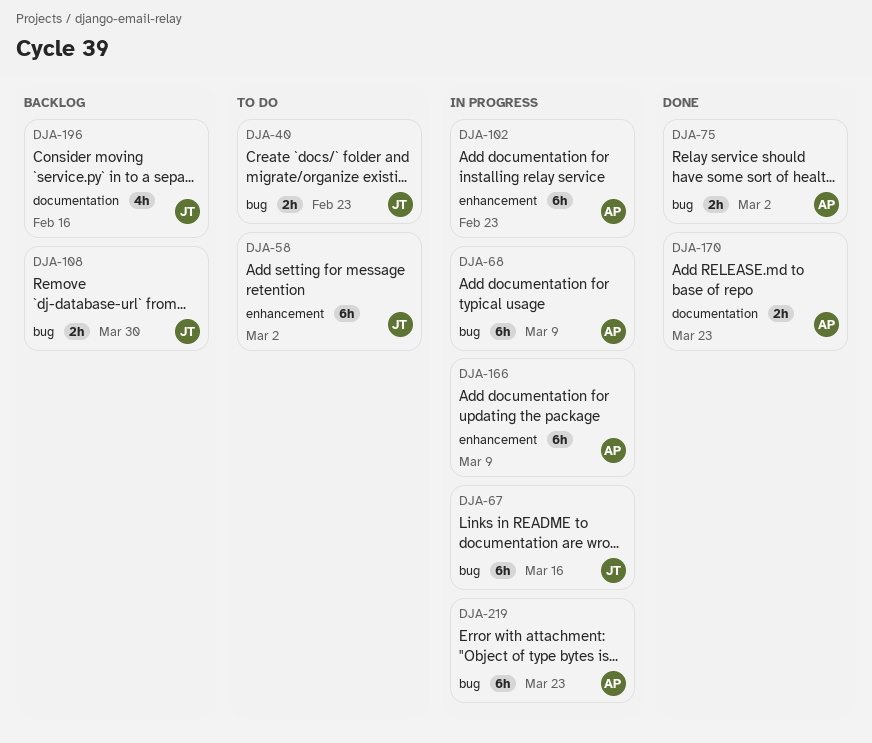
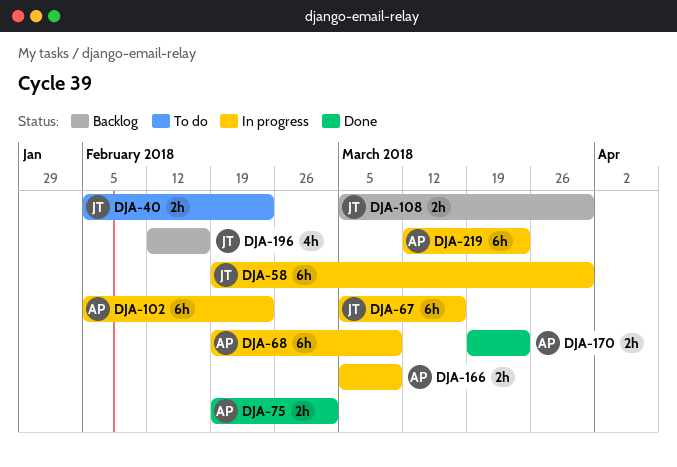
DJA-58, status: To do -> In progress
DJA-58, due: Mar 2 -> Mar 30
DJA-166, estimate: 6h -> 2h

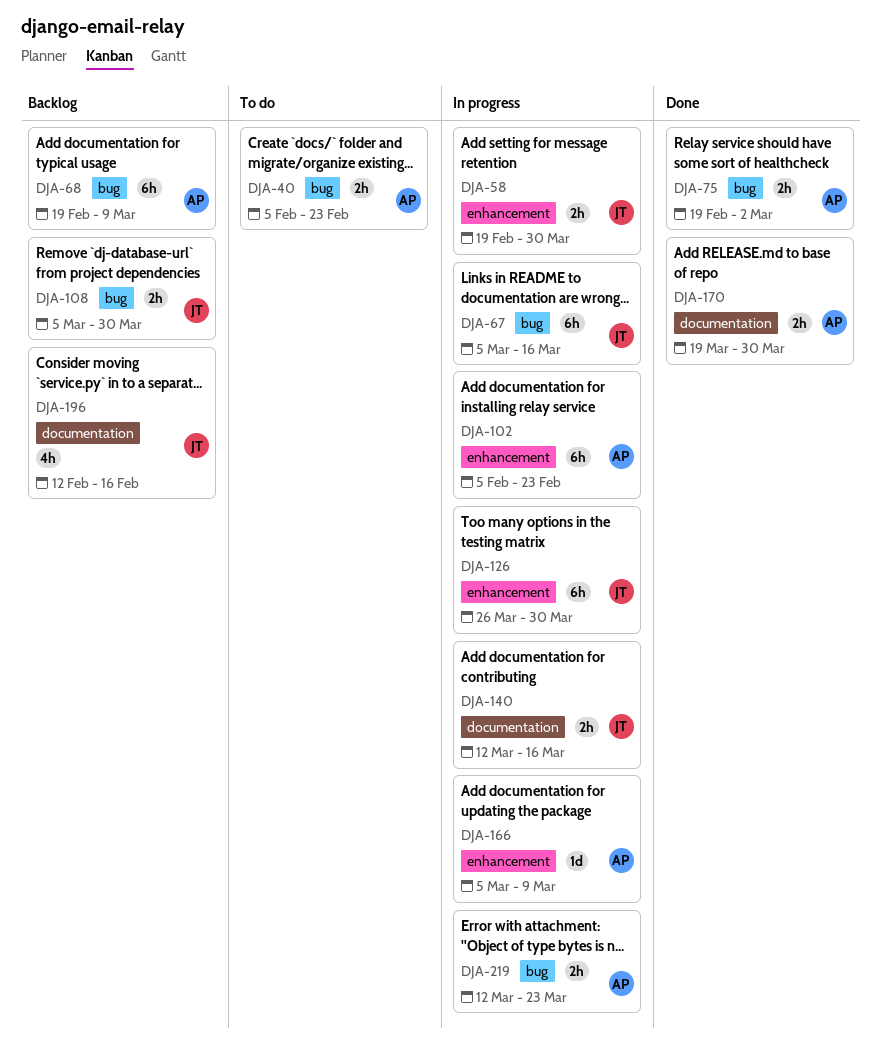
DJA-40, owner: JT -> AP
DJA-58, estimate: 6h -> 2h
DJA-68, status: In progress -> Backlog
DJA-126: none -> present
DJA-140: none -> present
DJA-166, estimate: 2h -> 1d
DJA-170, due: Mar 23 -> Mar 30
DJA-219, estimate: 6h -> 2h

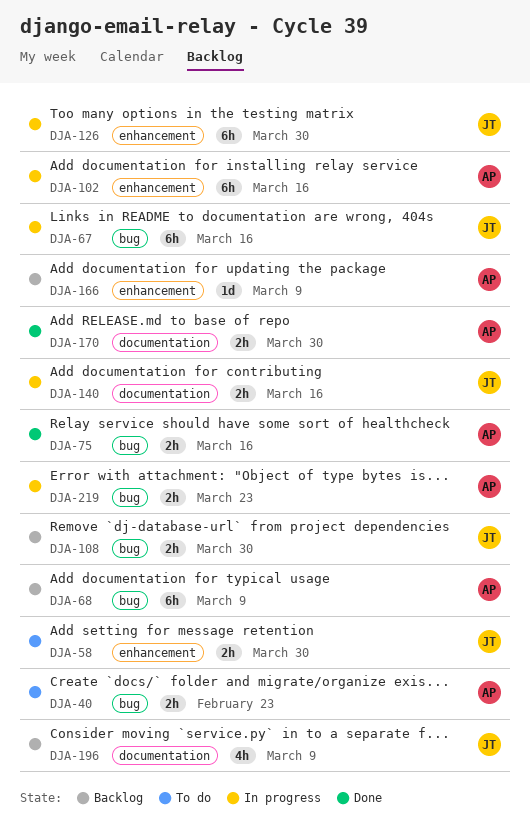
DJA-58, status: In progress -> To do
DJA-75, due: Mar 2 -> Mar 16
DJA-102, due: Feb 23 -> Mar 16
DJA-166, status: In progress -> Backlog
DJA-196, due: Feb 16 -> Mar 9

